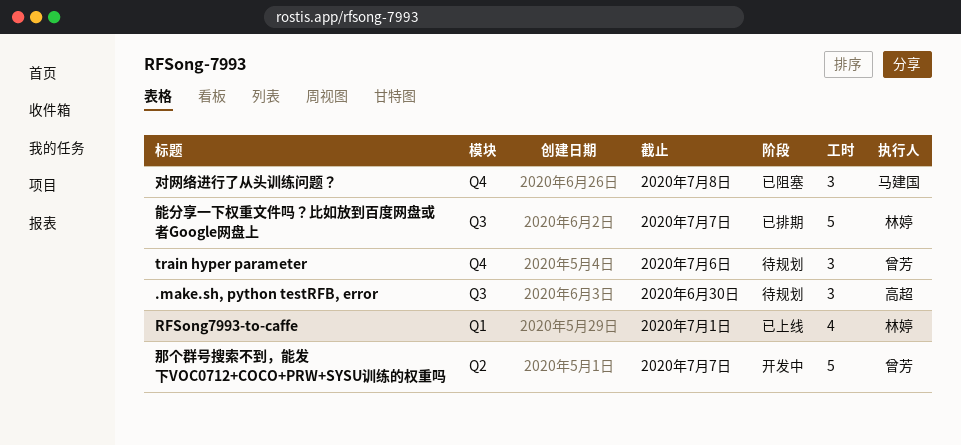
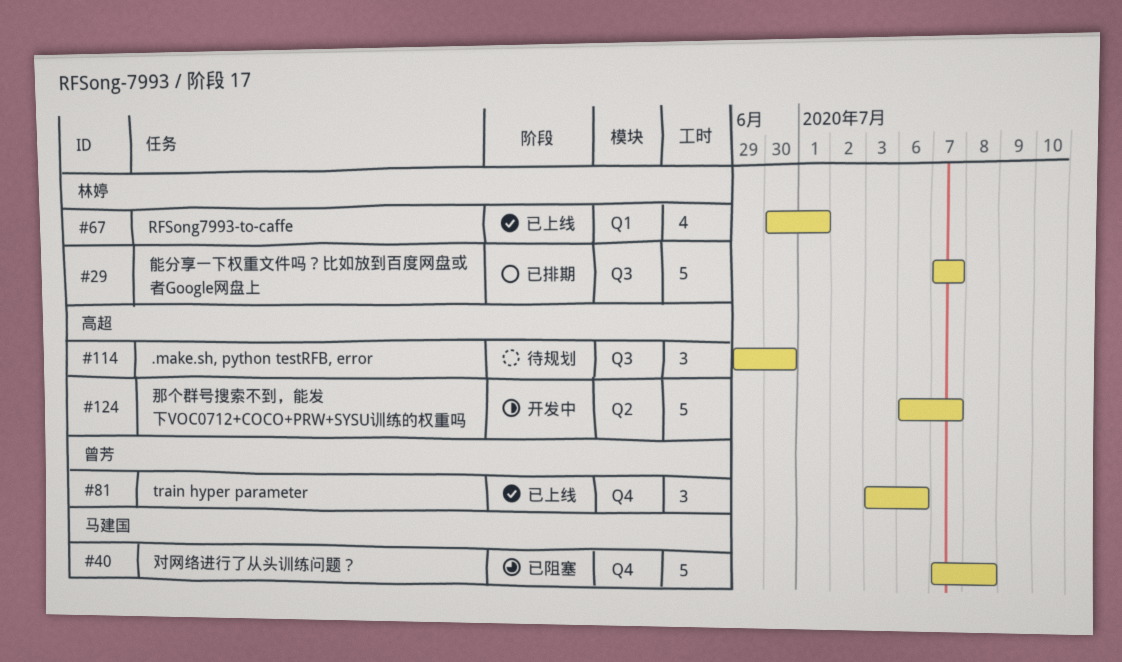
train hyper parameter, status: 待规划 -> 已上线
对网络进行了从头训练问题？, estimate: 3 -> 5
那个群号搜索不到，能发下VOC0712+COCO+PRW+SYSU训练的权重吗, owner: 曾芳 -> 高超

